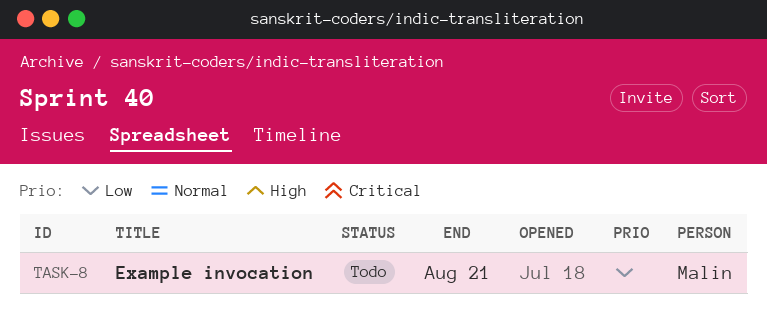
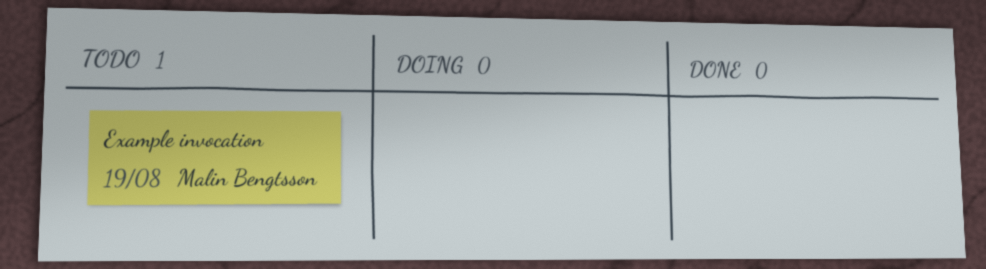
Example invocation, due: Aug 21 -> Aug 19

